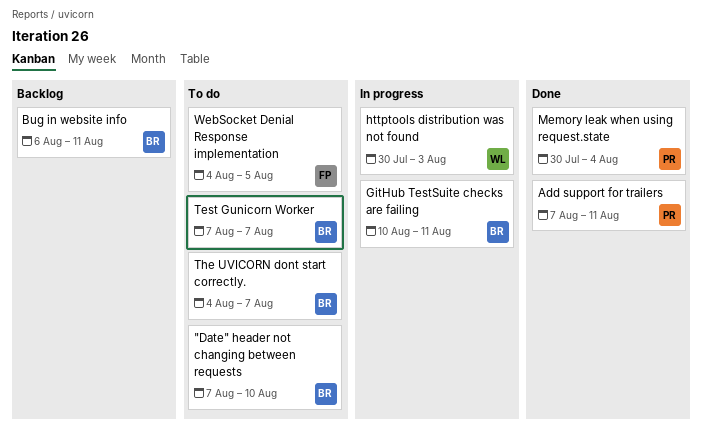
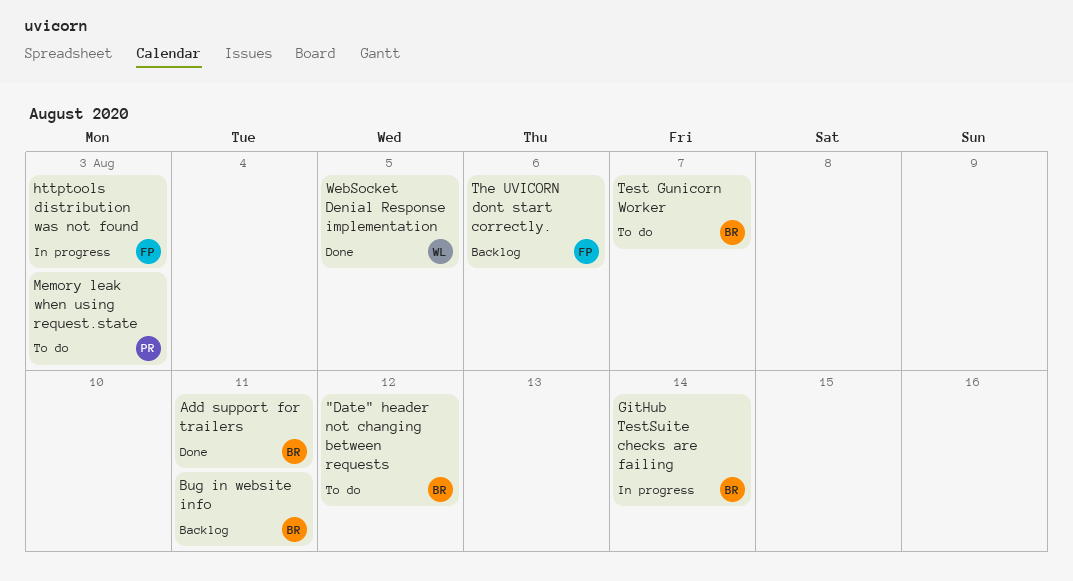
"Date" header not changing between requests, due: Aug 10 -> Aug 12
Add support for trailers, owner: PR -> BR
GitHub TestSuite checks are failing, due: Aug 11 -> Aug 14
httptools distribution was not found, owner: WL -> FP
Memory leak when using request.state, status: Done -> To do
Memory leak when using request.state, due: Aug 4 -> Aug 3
The UVICORN dont start correctly., status: To do -> Backlog
The UVICORN dont start correctly., owner: BR -> FP
The UVICORN dont start correctly., due: Aug 7 -> Aug 6
WebSocket Denial Response implementation, status: To do -> Done
WebSocket Denial Response implementation, owner: FP -> WL

